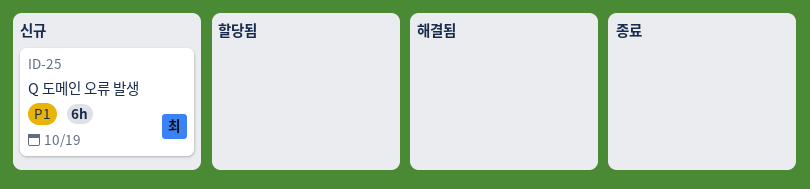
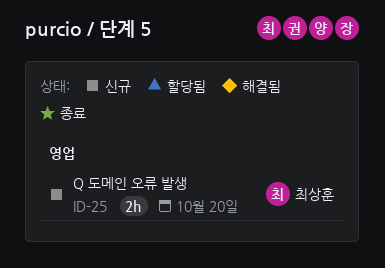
ID-25, estimate: 6h -> 2h
ID-25, due: Oct 19 -> Oct 20

